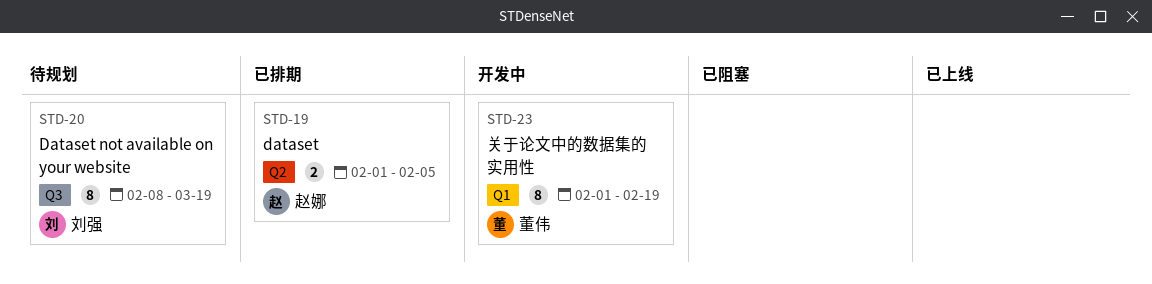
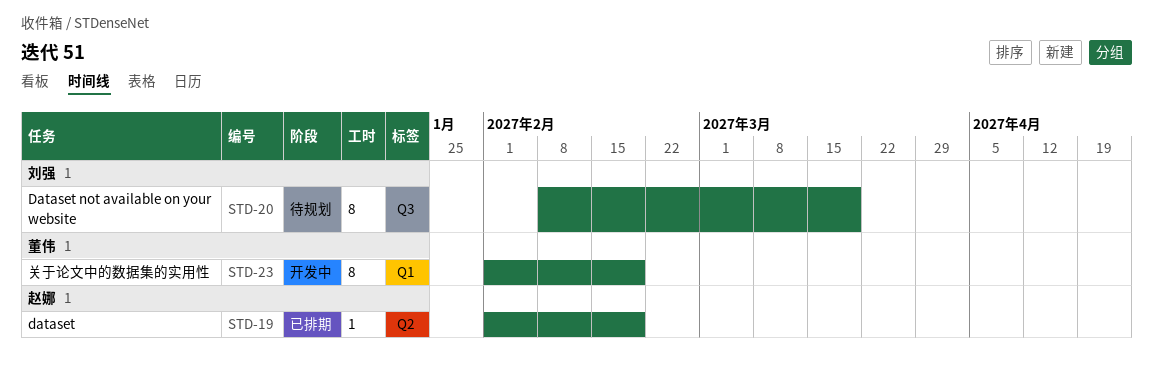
STD-19, estimate: 2 -> 1
STD-19, due: Feb 5 -> Feb 19

